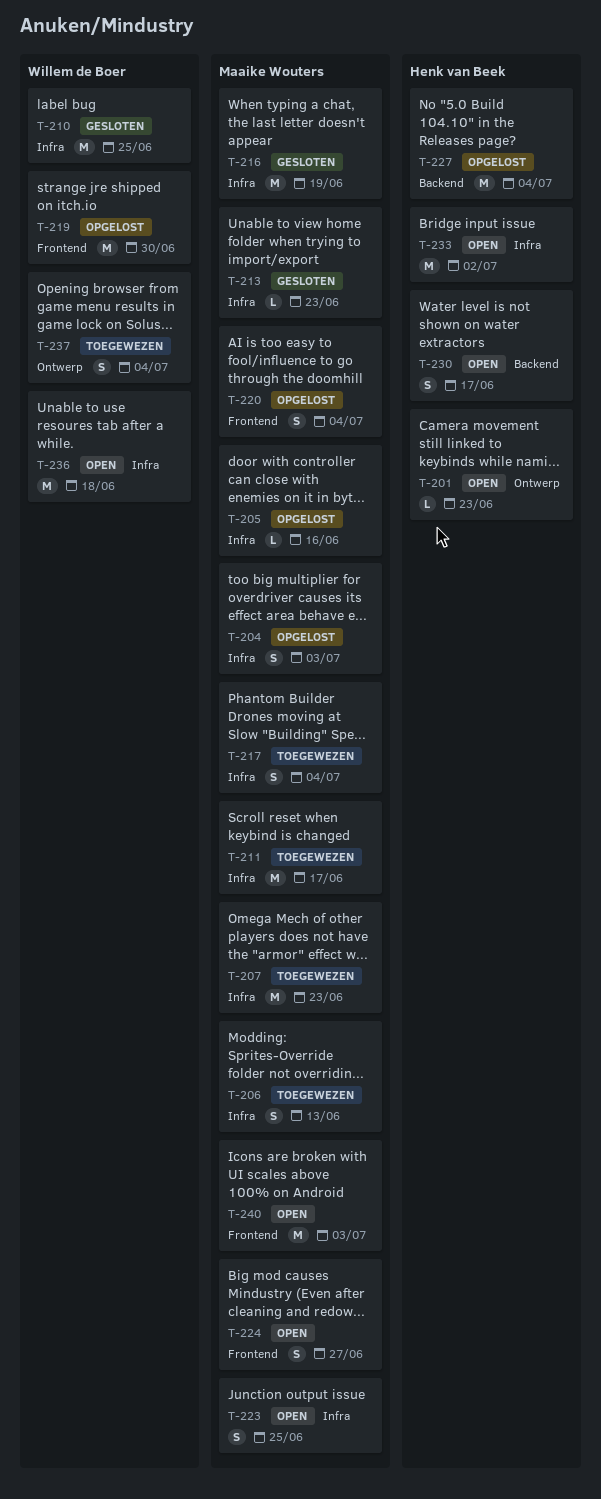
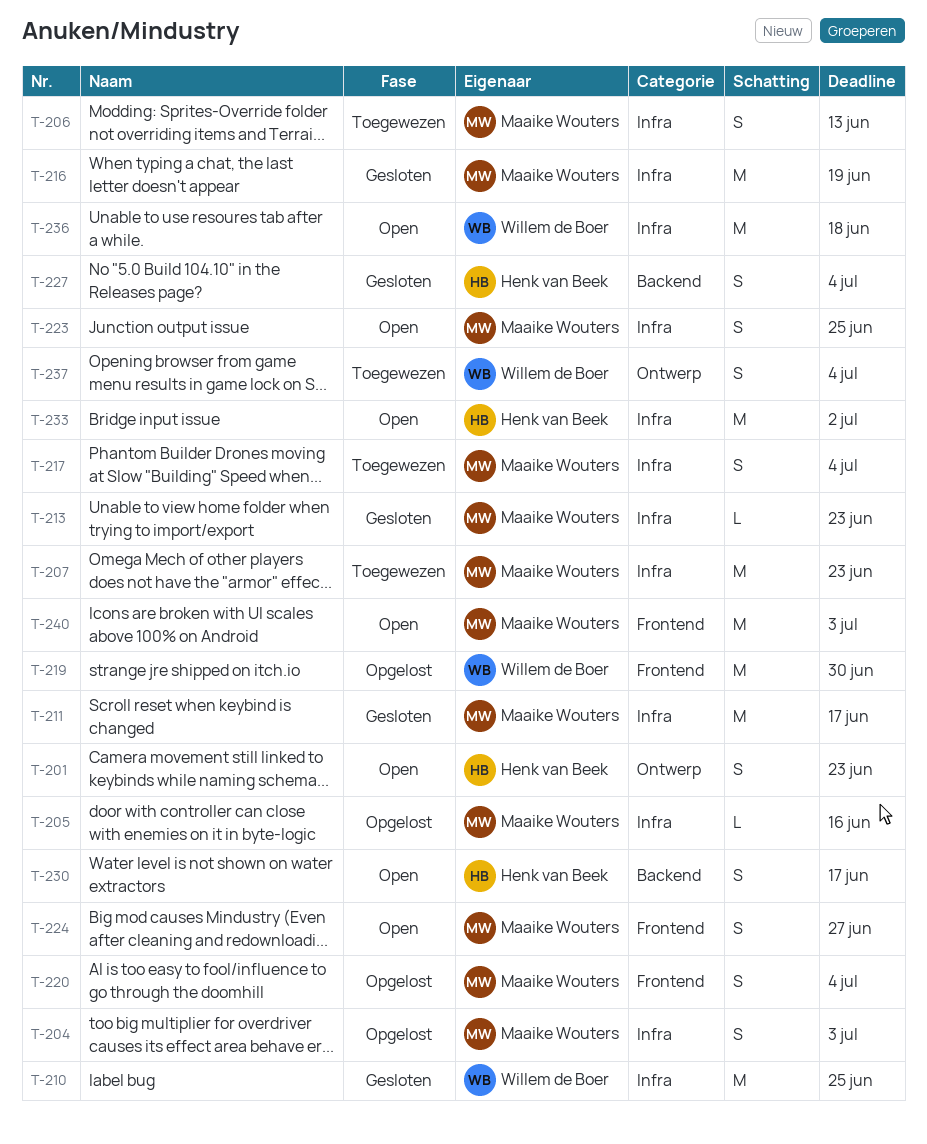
T-201, estimate: L -> S
T-211, status: Toegewezen -> Gesloten
T-227, status: Opgelost -> Gesloten
T-227, estimate: M -> S

